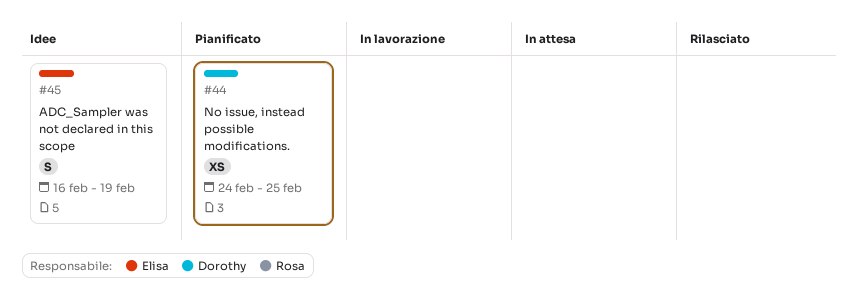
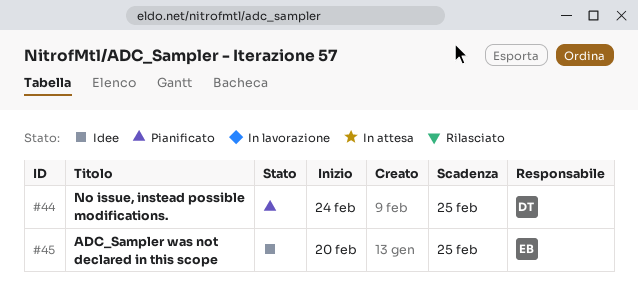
#45, start: Feb 16 -> Feb 20
#45, due: Feb 19 -> Feb 25

